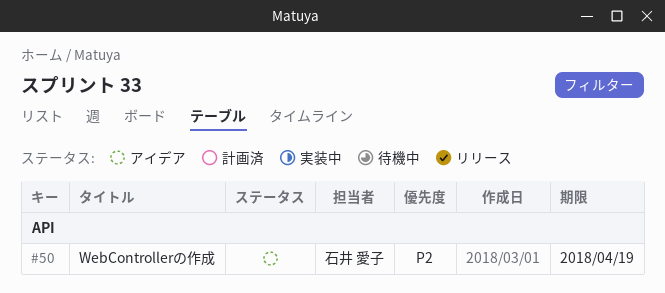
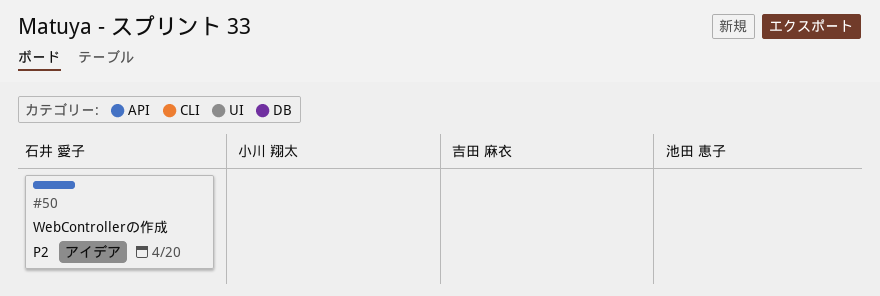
#50, due: Apr 19 -> Apr 20

